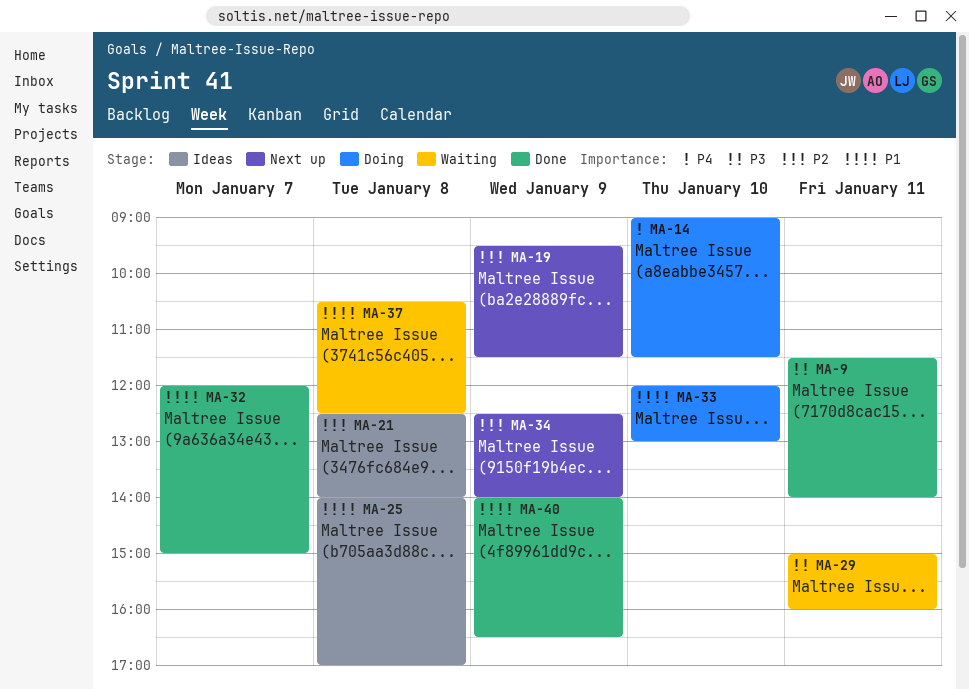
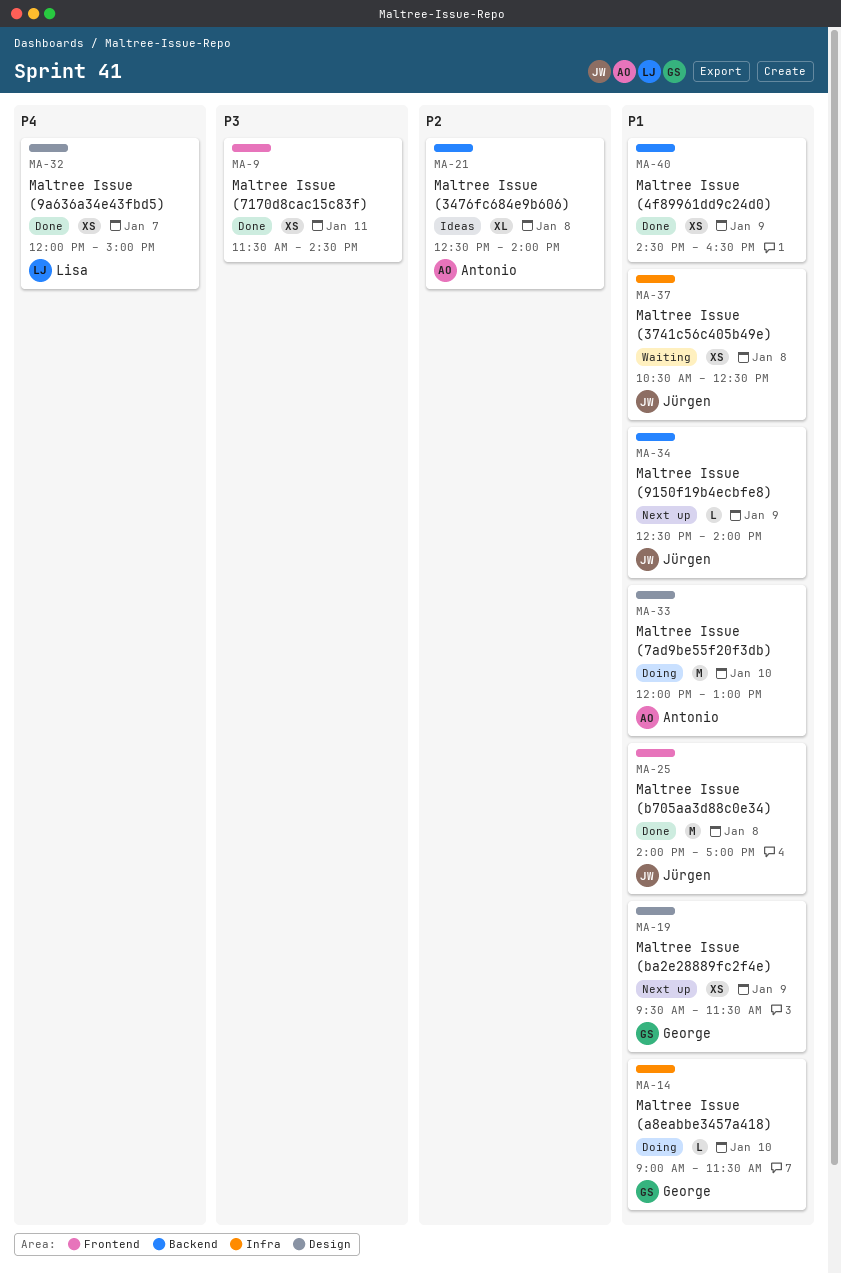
MA-9, ends: 14:00 -> 14:30
MA-14, priority: P4 -> P1
MA-19, priority: P2 -> P1
MA-25, status: Ideas -> Done
MA-29: present -> none
MA-32, priority: P1 -> P4
MA-34, priority: P2 -> P1
MA-40, begins: 14:00 -> 14:30

